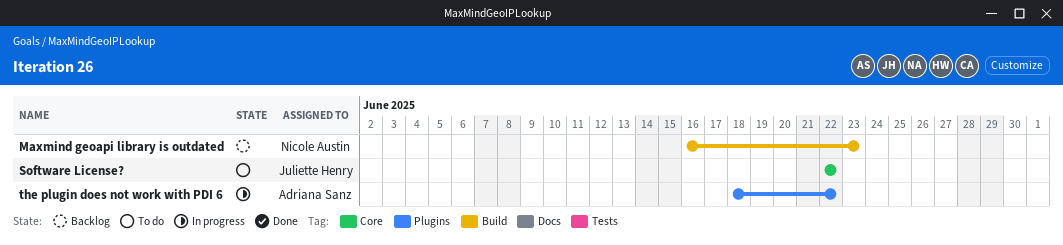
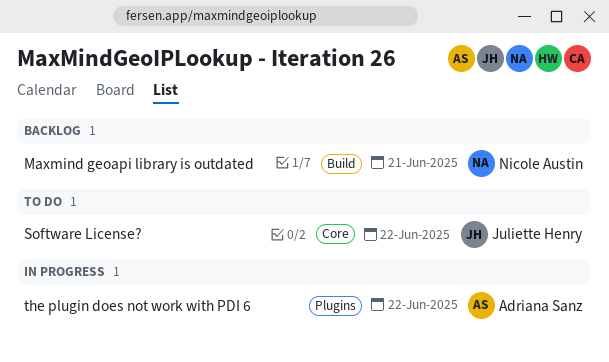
Maxmind geoapi library is outdated, due: Jun 23 -> Jun 21

